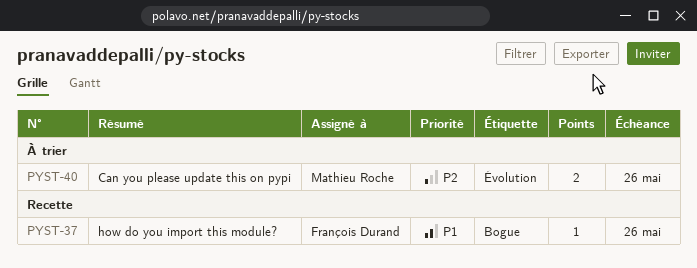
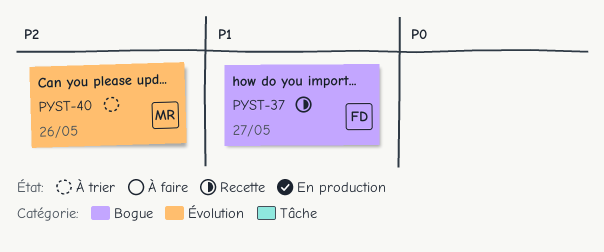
PYST-37, due: May 26 -> May 27

